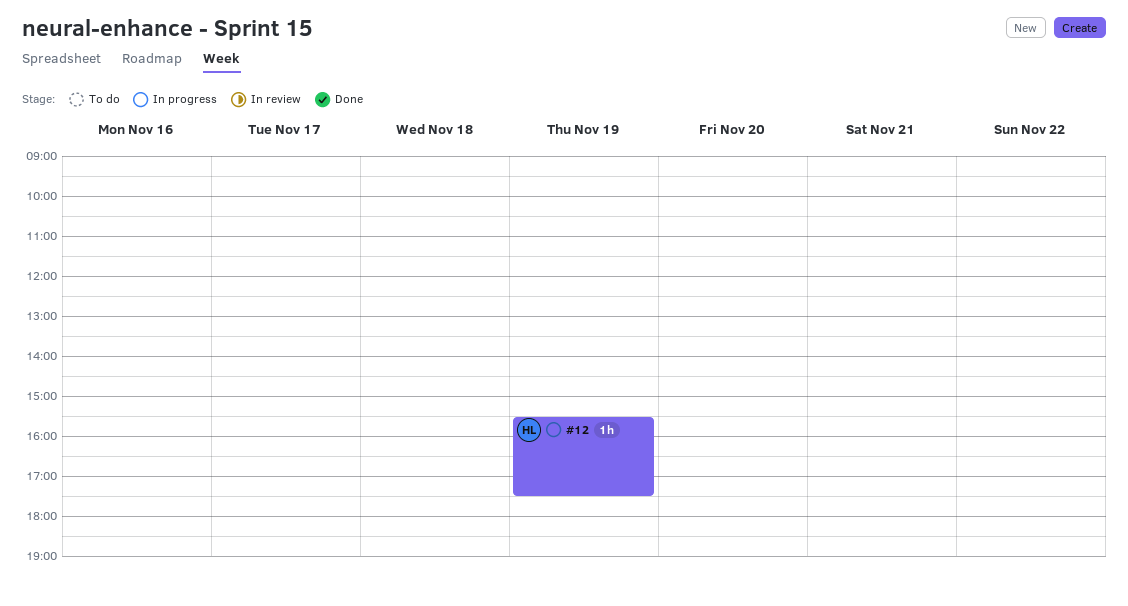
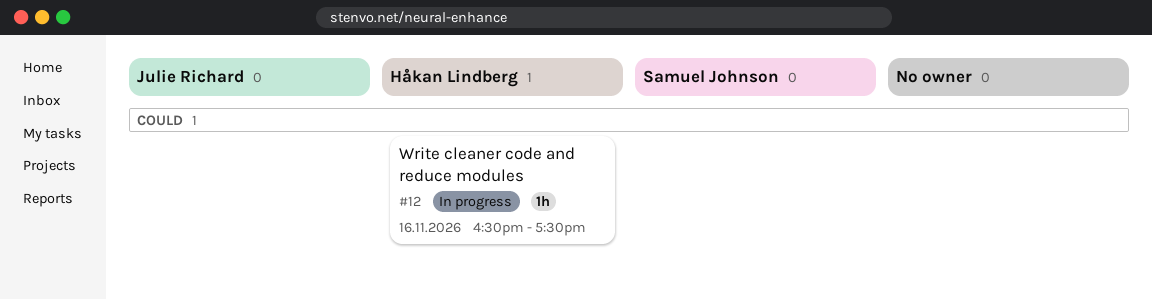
#12, day: Nov 19 -> Nov 16
#12, begins: 15:30 -> 16:30

